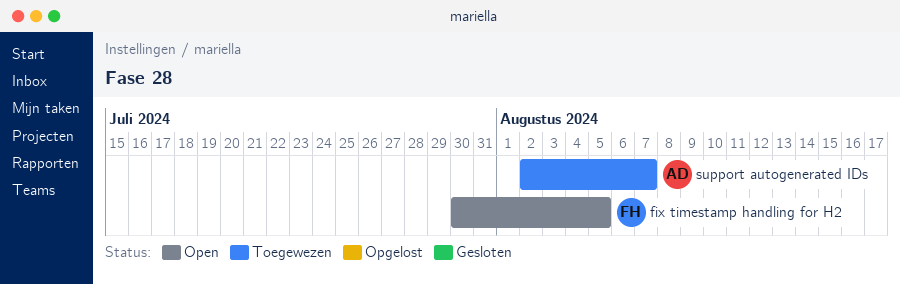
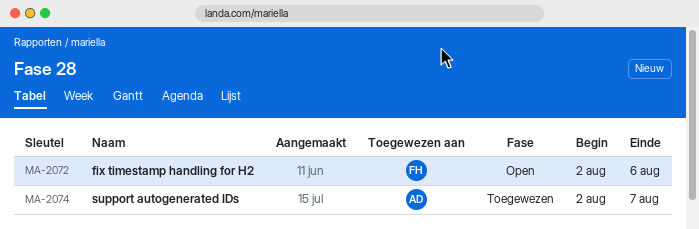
fix timestamp handling for H2, start: Jul 30 -> Aug 2
fix timestamp handling for H2, due: Aug 5 -> Aug 6

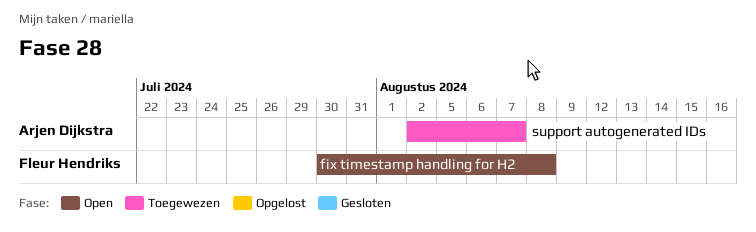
fix timestamp handling for H2, start: Aug 2 -> Jul 30
fix timestamp handling for H2, due: Aug 6 -> Aug 8

